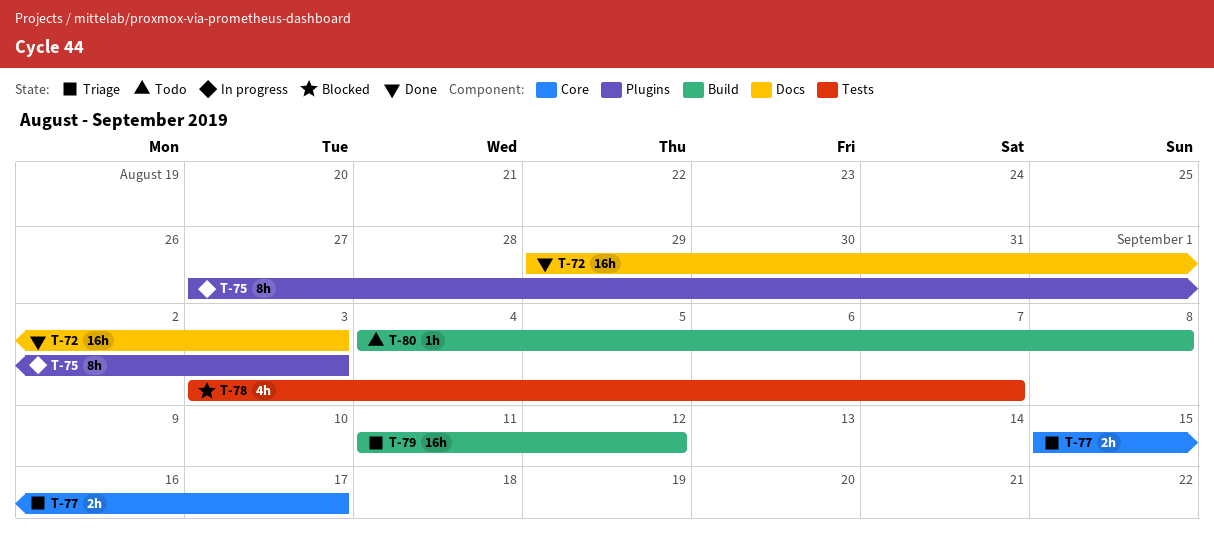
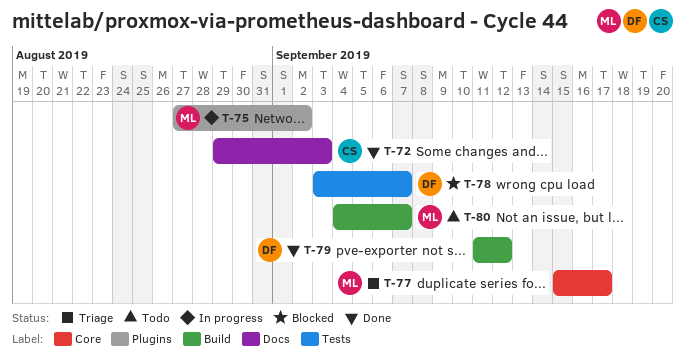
T-75, due: Sep 3 -> Sep 2
T-79, status: Triage -> Done
T-80, due: Sep 8 -> Sep 7

